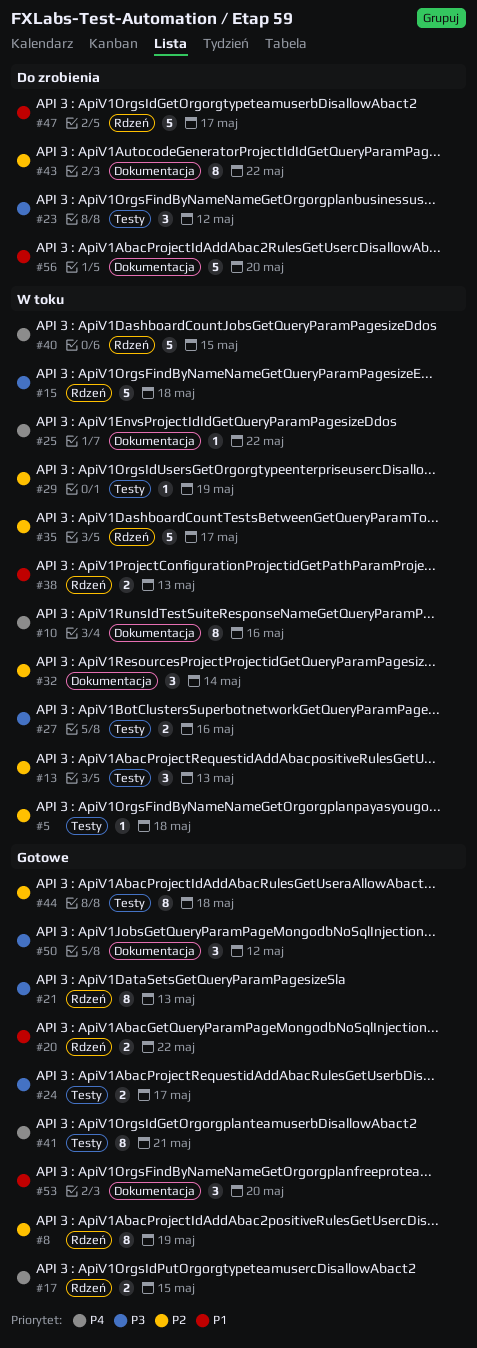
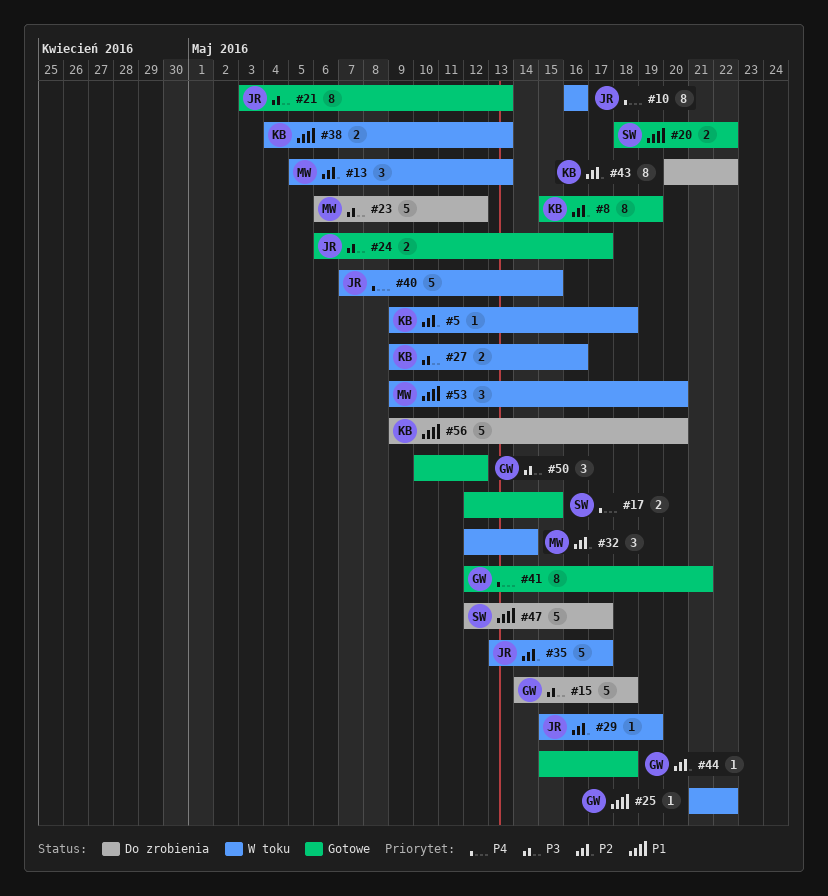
#15, status: W toku -> Do zrobienia
#23, estimate: 3 -> 5
#25, priority: P4 -> P1
#44, estimate: 8 -> 1
#53, status: Gotowe -> W toku

